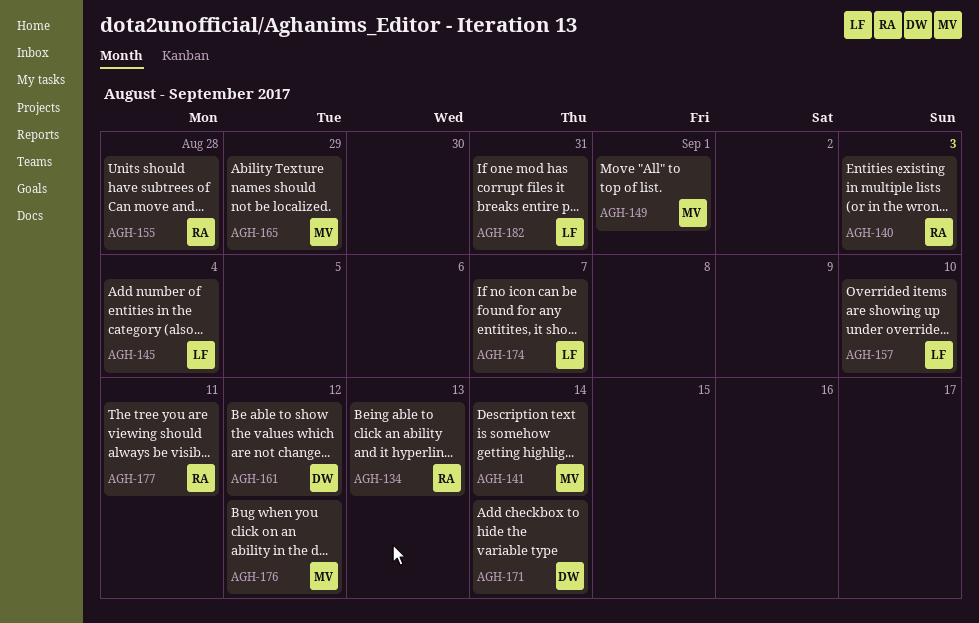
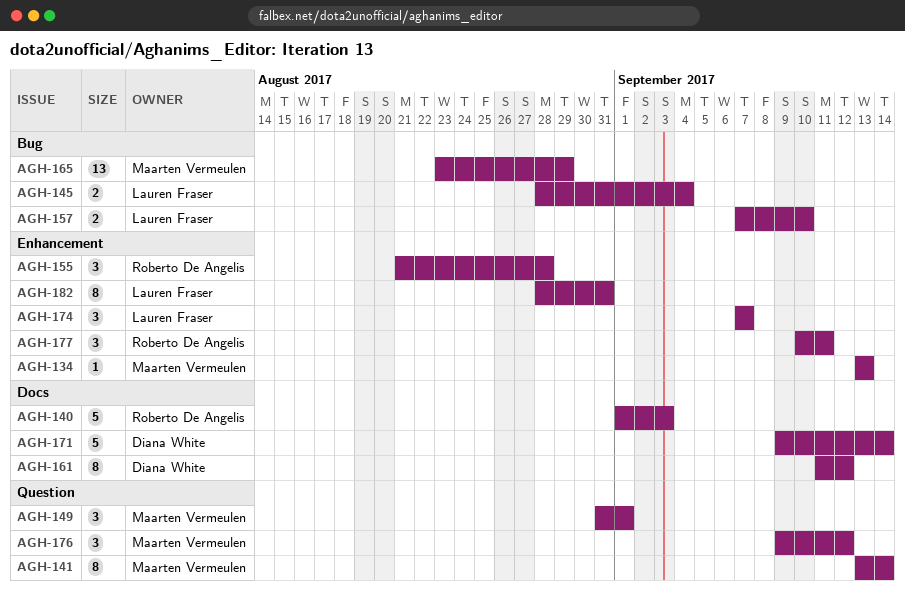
AGH-134, owner: Roberto De Angelis -> Maarten Vermeulen

